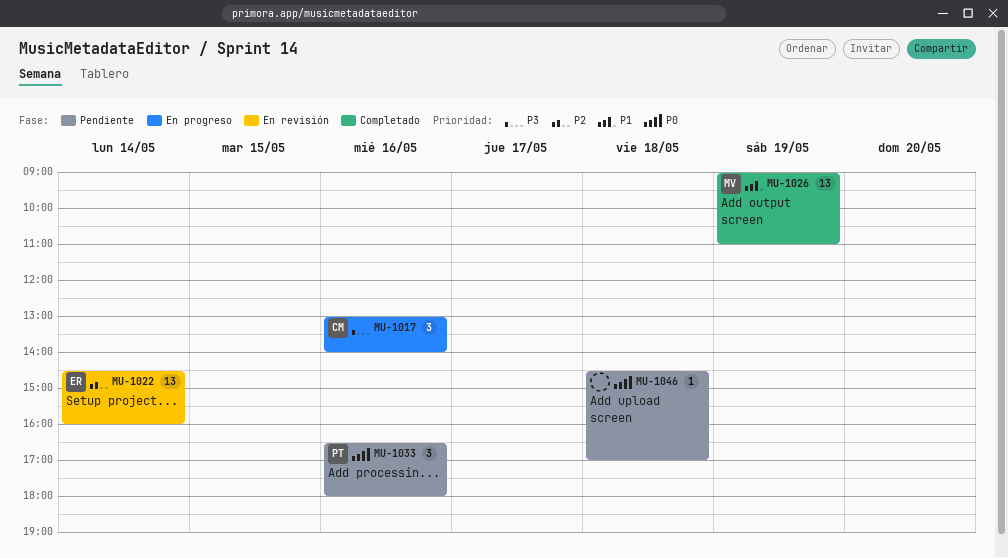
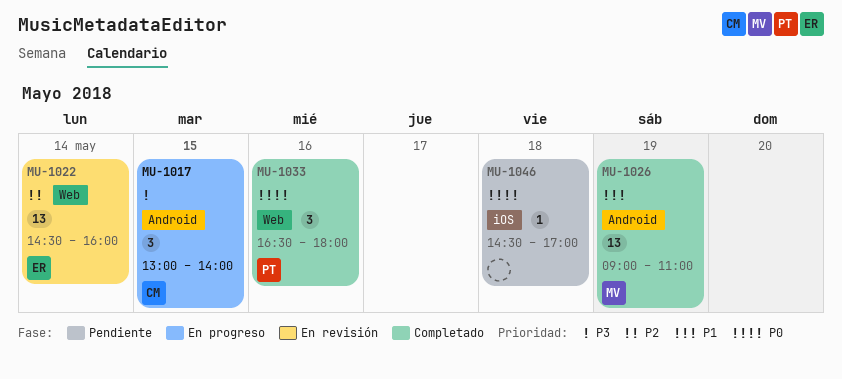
MU-1017, day: May 16 -> May 15
MU-1033, status: Pendiente -> Completado

